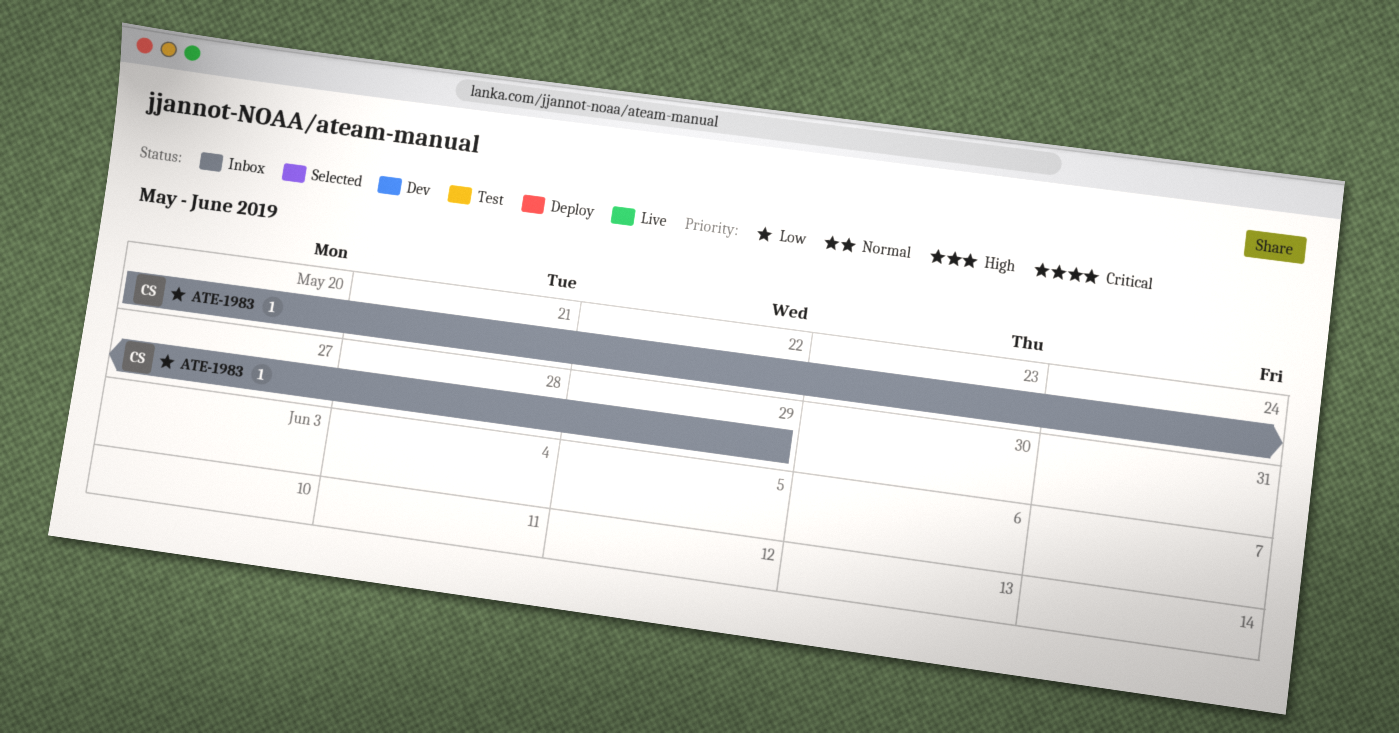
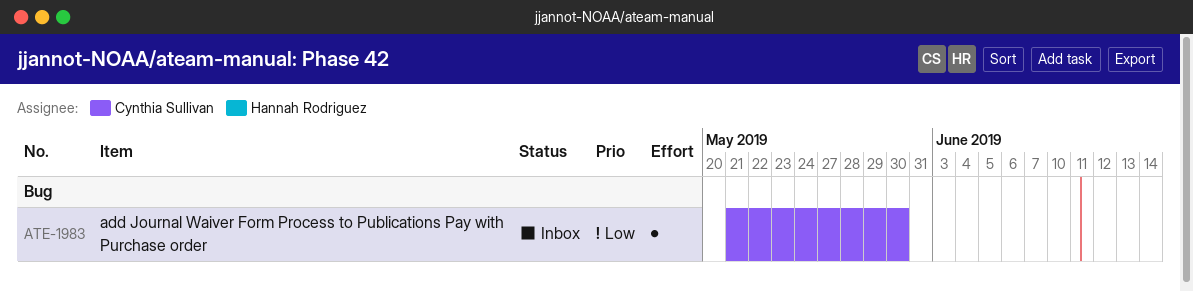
ATE-1983, start: May 20 -> May 21
ATE-1983, due: May 29 -> May 30

